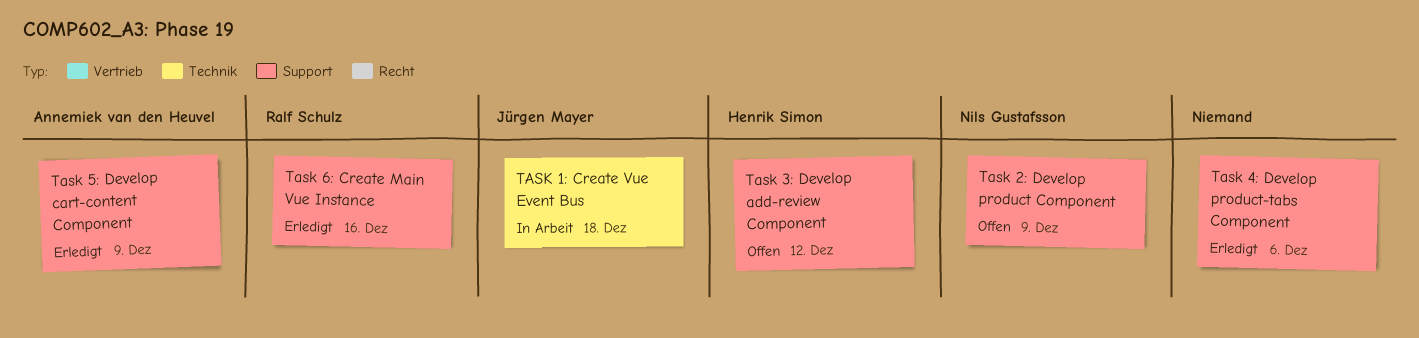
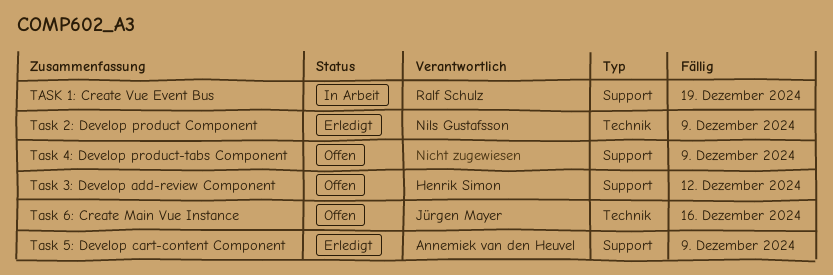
TASK 1: Create Vue Event Bus, owner: Jürgen Mayer -> Ralf Schulz
TASK 1: Create Vue Event Bus, label: Technik -> Support
TASK 1: Create Vue Event Bus, due: Dec 18 -> Dec 19
Task 2: Develop product Component, status: Offen -> Erledigt
Task 2: Develop product Component, label: Support -> Technik
Task 4: Develop product-tabs Component, status: Erledigt -> Offen
Task 4: Develop product-tabs Component, due: Dec 6 -> Dec 9
Task 6: Create Main Vue Instance, status: Erledigt -> Offen
Task 6: Create Main Vue Instance, owner: Ralf Schulz -> Jürgen Mayer
Task 6: Create Main Vue Instance, label: Support -> Technik

